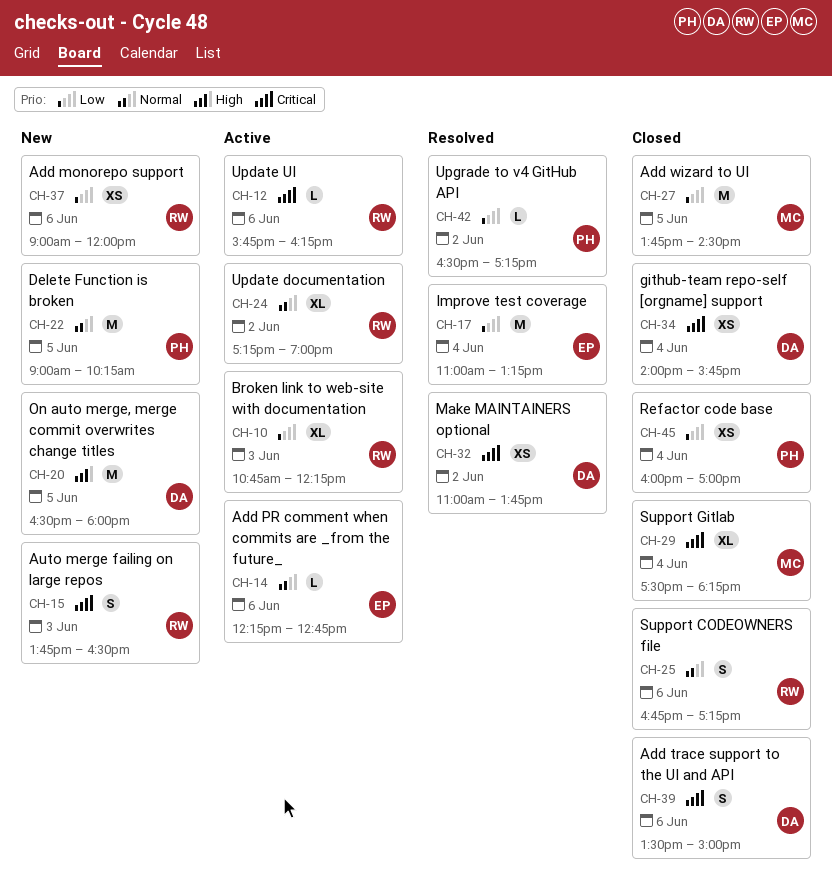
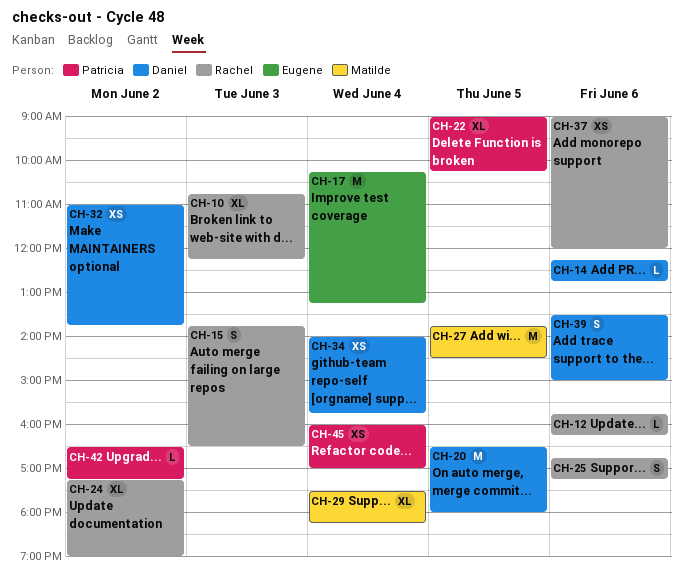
CH-14, owner: Eugene -> Daniel
CH-17, begins: 11:00 -> 10:15
CH-22, estimate: M -> XL

